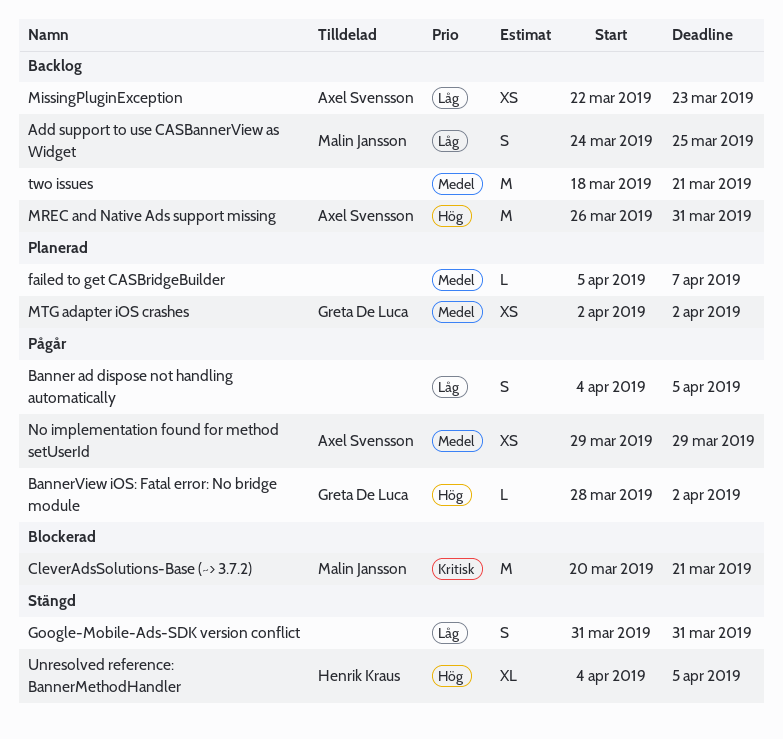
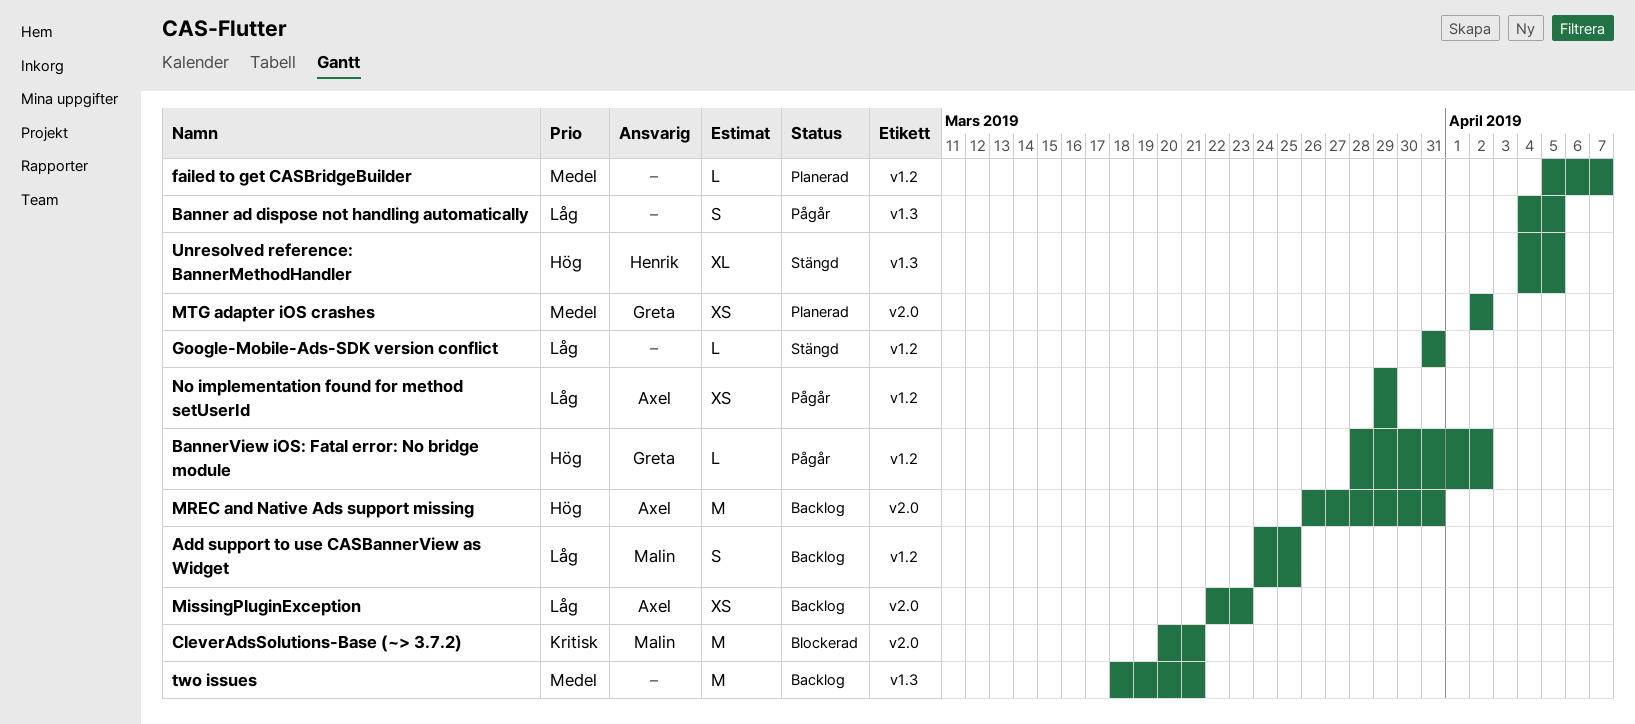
Google-Mobile-Ads-SDK version conflict, estimate: S -> L
No implementation found for method setUserId, priority: Medel -> Låg

